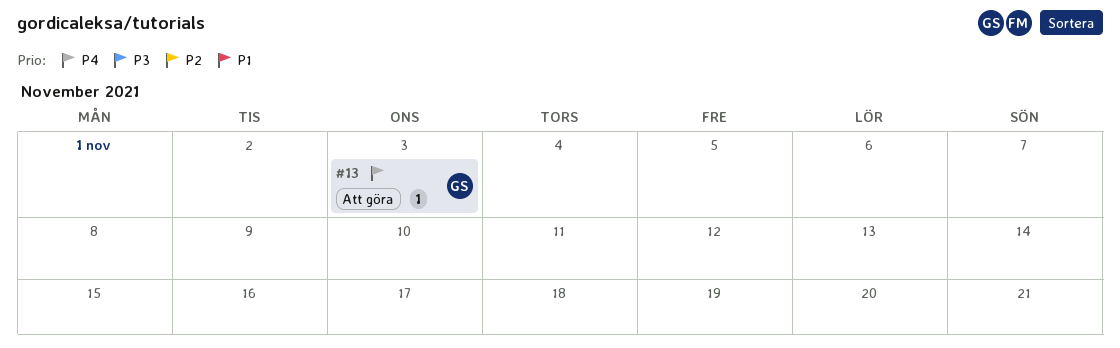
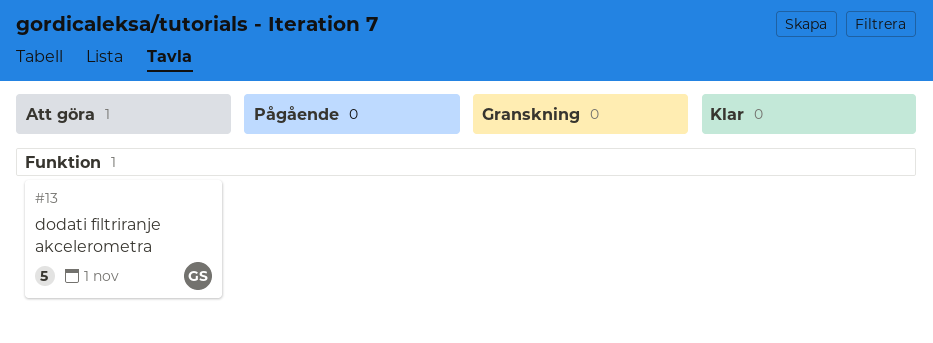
#13, estimate: 1 -> 5
#13, due: Nov 3 -> Nov 1

